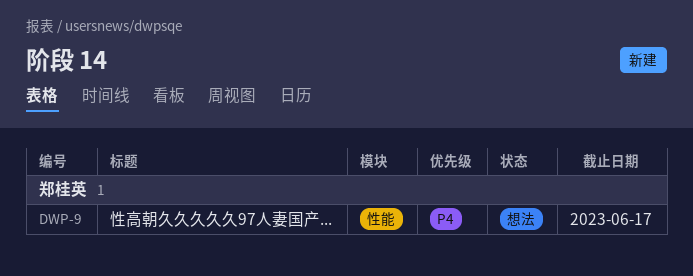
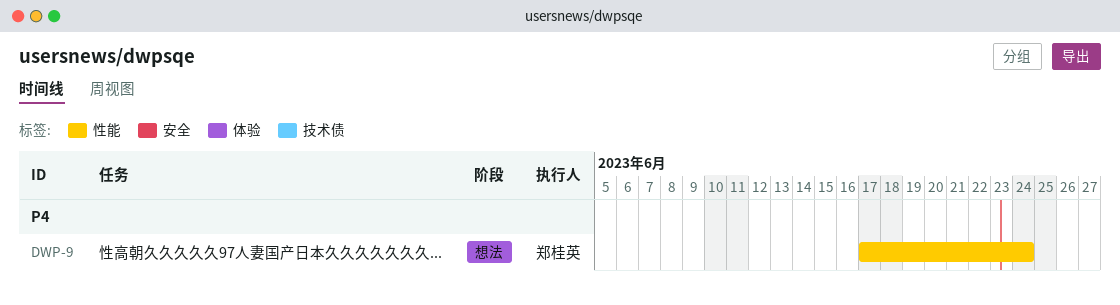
DWP-9, due: Jun 17 -> Jun 24

